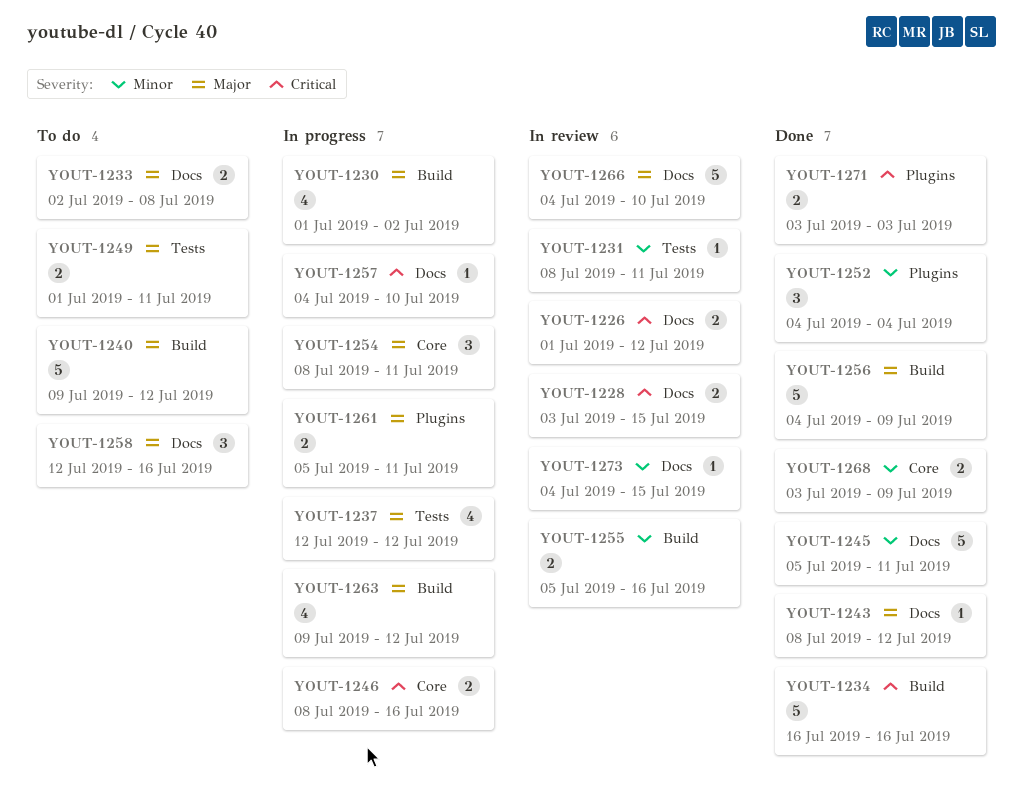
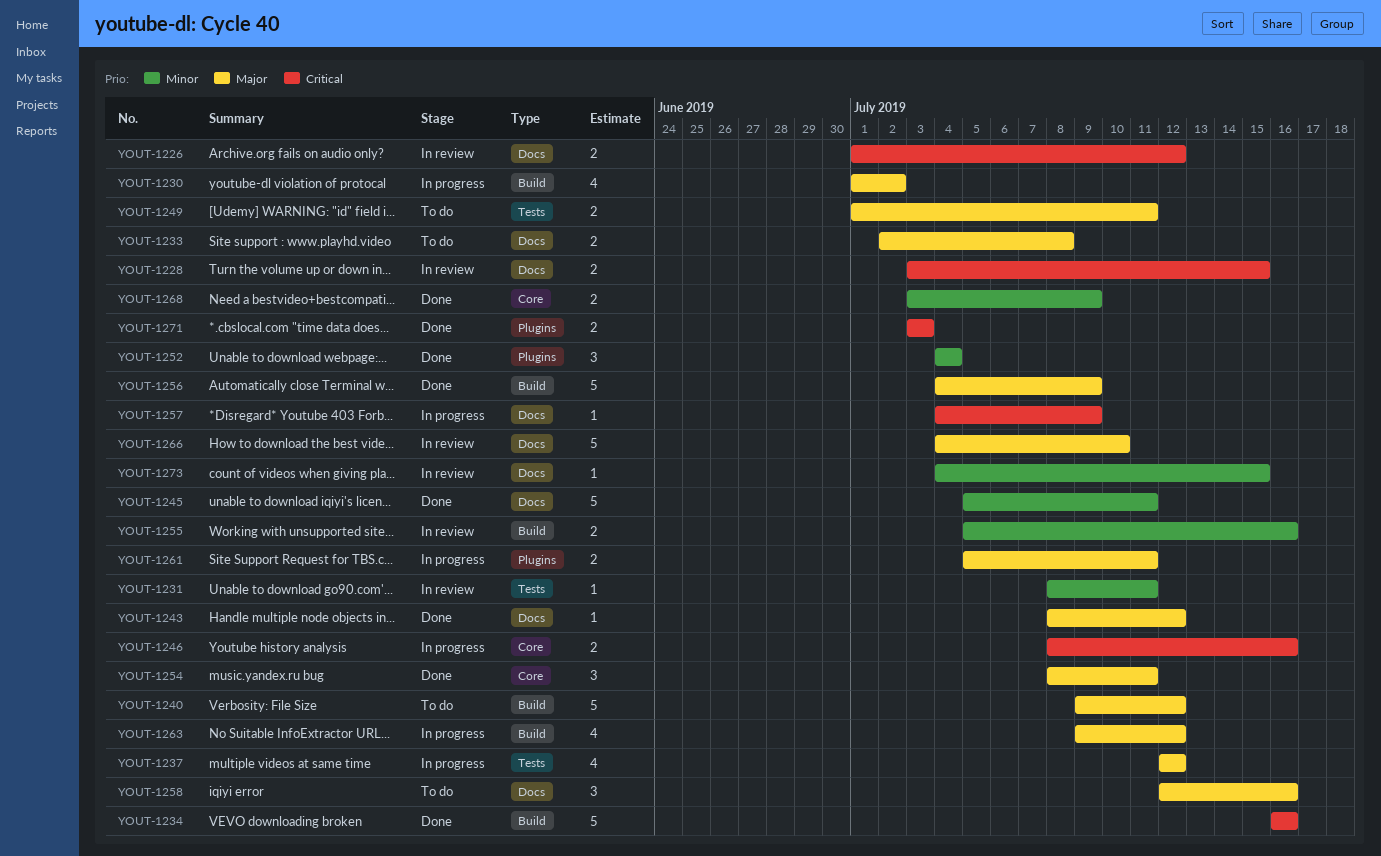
YOUT-1254, status: In progress -> Done
YOUT-1257, due: Jul 10 -> Jul 9

